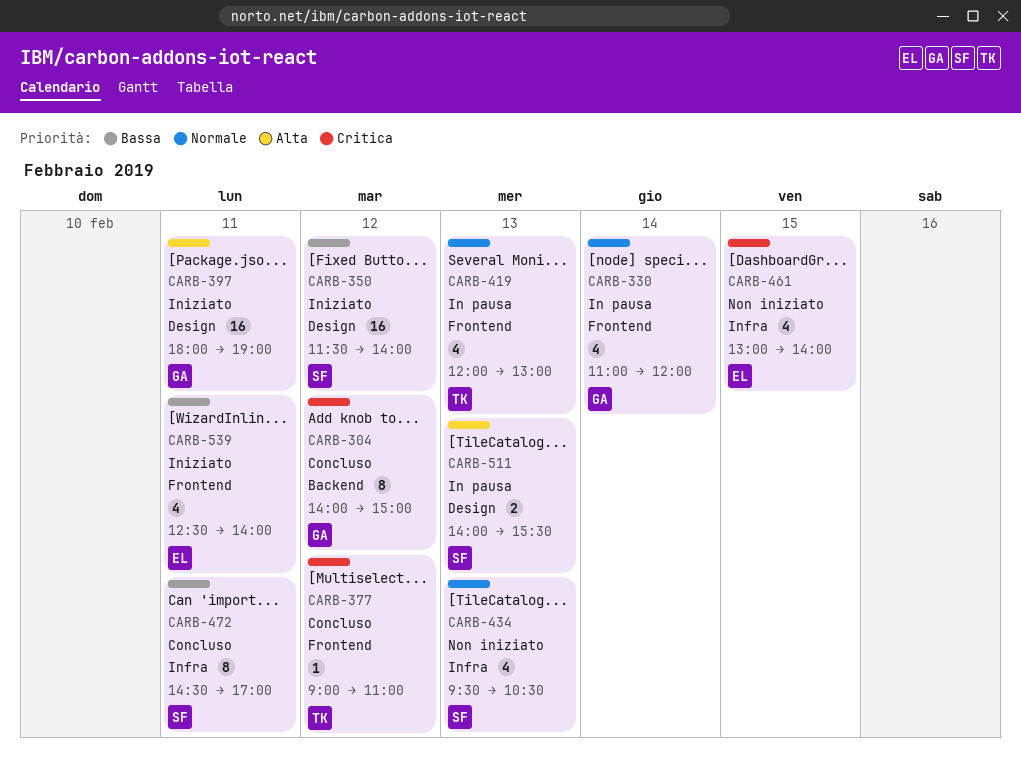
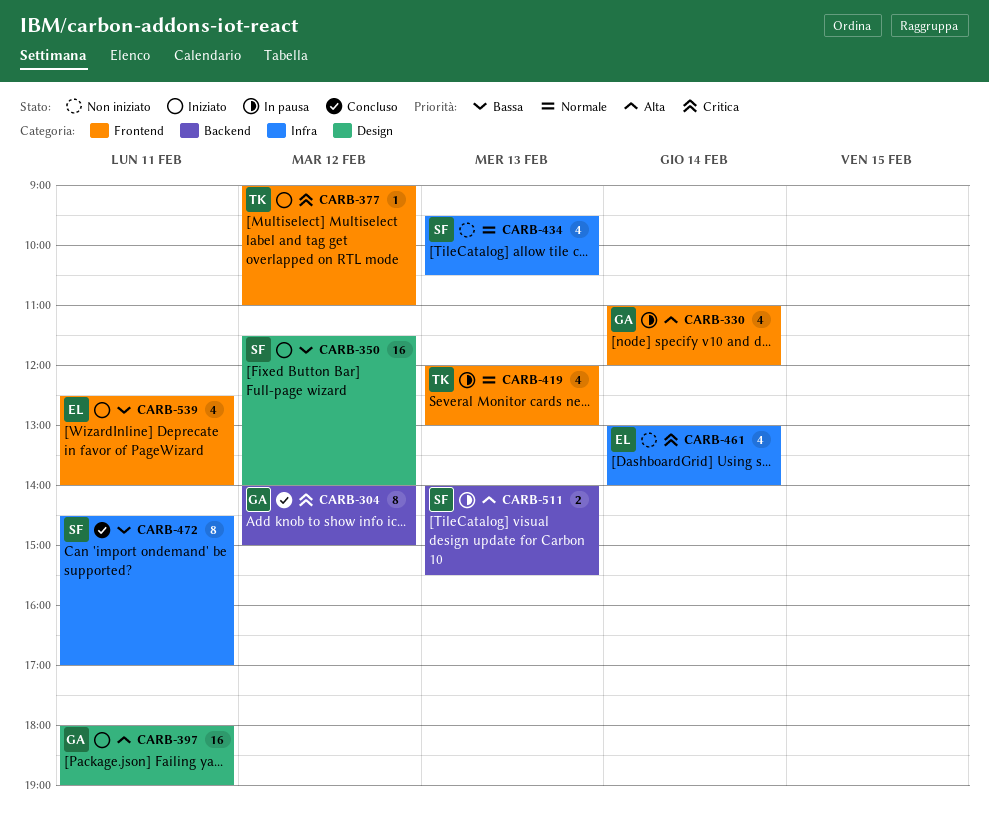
CARB-330, priority: Normale -> Alta
CARB-377, status: Concluso -> Iniziato
CARB-461, day: Feb 15 -> Feb 14
CARB-511, label: Design -> Backend

